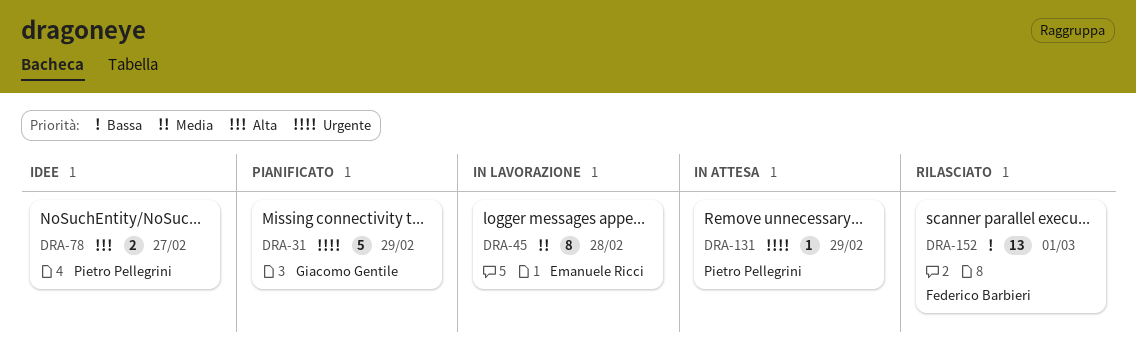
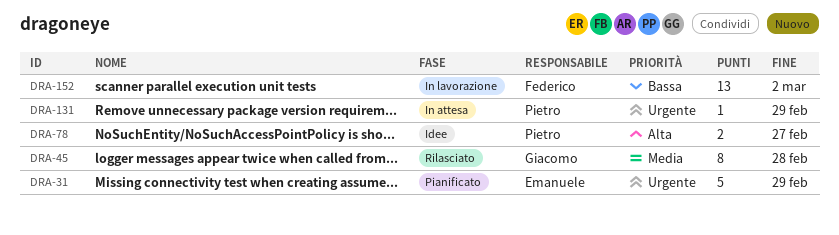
DRA-31, owner: Giacomo Gentile -> Emanuele Ricci
DRA-45, status: In lavorazione -> Rilasciato
DRA-45, owner: Emanuele Ricci -> Giacomo Gentile
DRA-152, status: Rilasciato -> In lavorazione
DRA-152, due: Mar 1 -> Mar 2

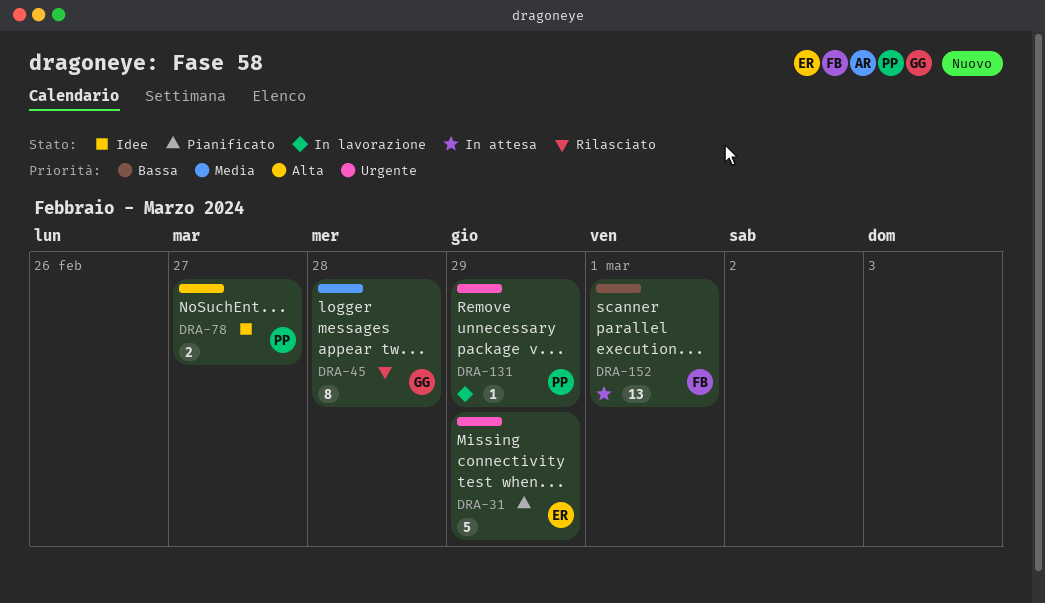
DRA-131, status: In attesa -> In lavorazione
DRA-152, status: In lavorazione -> In attesa
DRA-152, due: Mar 2 -> Mar 1

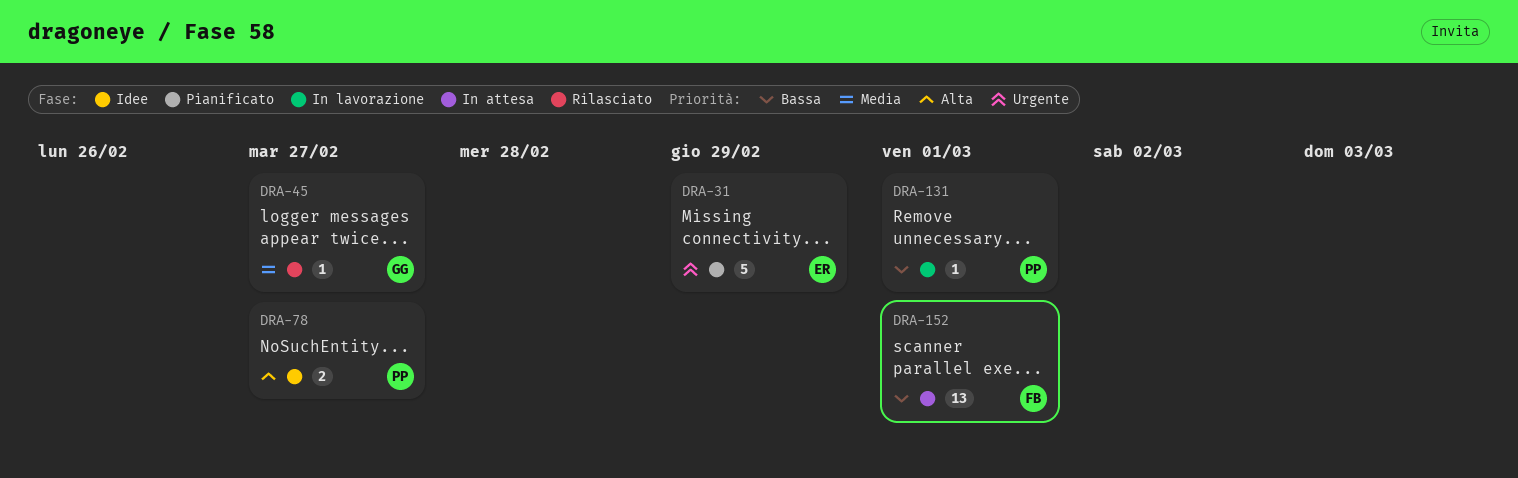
DRA-45, estimate: 8 -> 1
DRA-45, due: Feb 28 -> Feb 27
DRA-131, priority: Urgente -> Bassa
DRA-131, due: Feb 29 -> Mar 1

